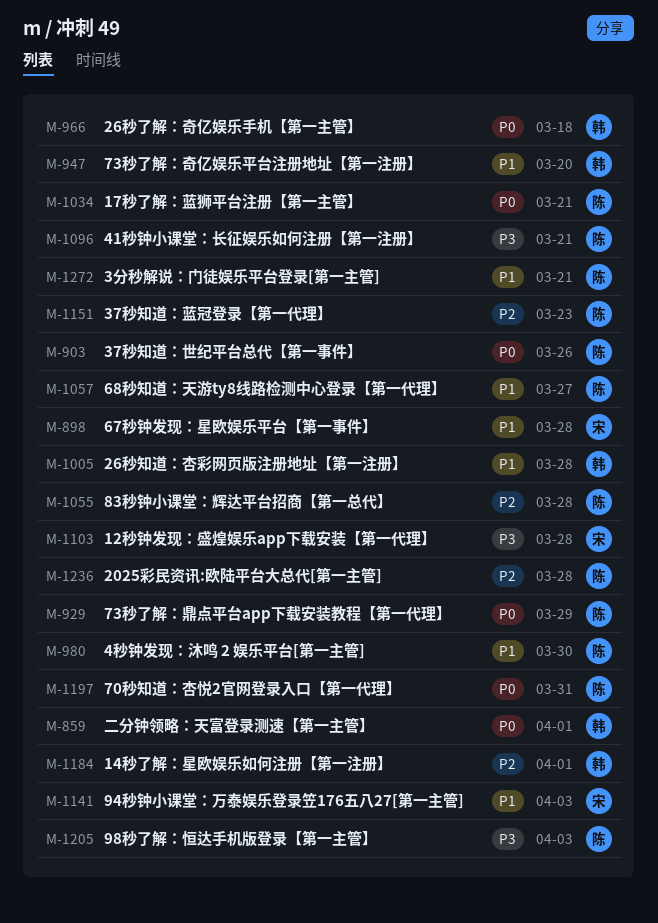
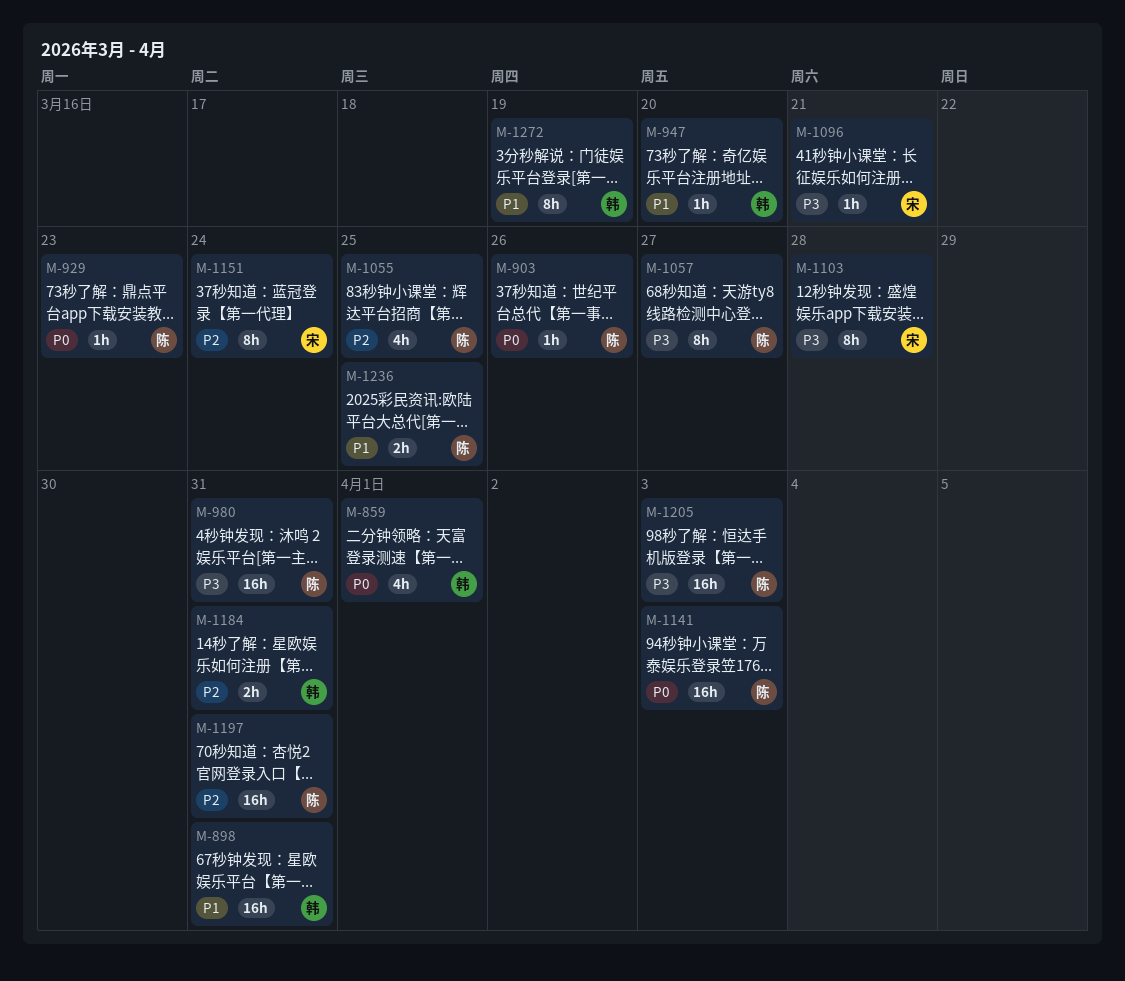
M-898, owner: 宋 -> 韩
M-898, due: Mar 28 -> Mar 31
M-929, due: Mar 29 -> Mar 23
M-966: present -> none
M-980, priority: P1 -> P3
M-980, due: Mar 30 -> Mar 31
M-1005: present -> none
M-1034: present -> none
M-1055, due: Mar 28 -> Mar 25
M-1057, priority: P1 -> P3
M-1096, owner: 陈 -> 宋
M-1141, owner: 宋 -> 陈
M-1141, priority: P1 -> P0
M-1151, owner: 陈 -> 宋
M-1151, due: Mar 23 -> Mar 24
M-1184, due: Apr 1 -> Mar 31
M-1197, priority: P0 -> P2
M-1236, priority: P2 -> P1
M-1236, due: Mar 28 -> Mar 25
M-1272, owner: 陈 -> 韩
M-1272, due: Mar 21 -> Mar 19

